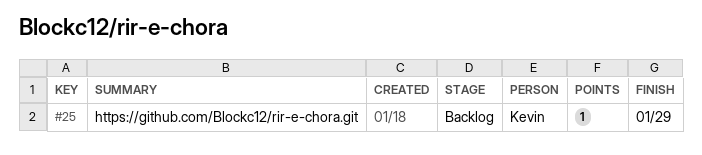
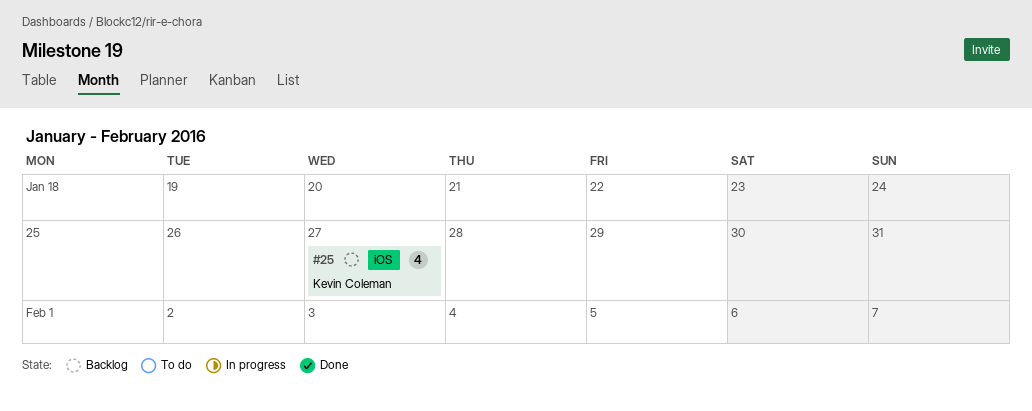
#25, estimate: 1 -> 4
#25, due: Jan 29 -> Jan 27

